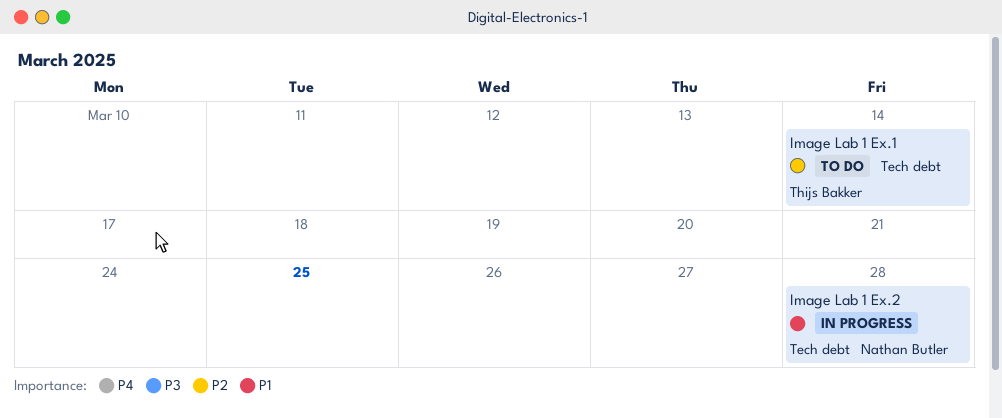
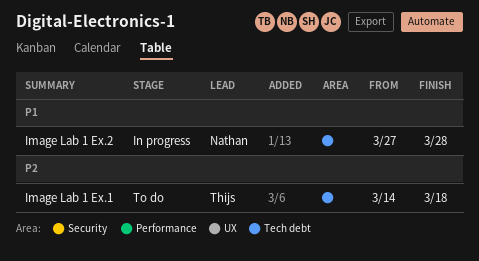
Image Lab 1 Ex.1, due: Mar 14 -> Mar 18

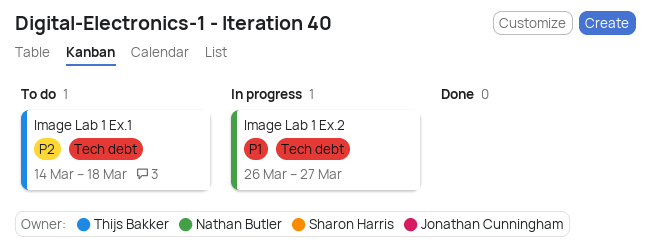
Image Lab 1 Ex.2, start: Mar 27 -> Mar 26
Image Lab 1 Ex.2, due: Mar 28 -> Mar 27

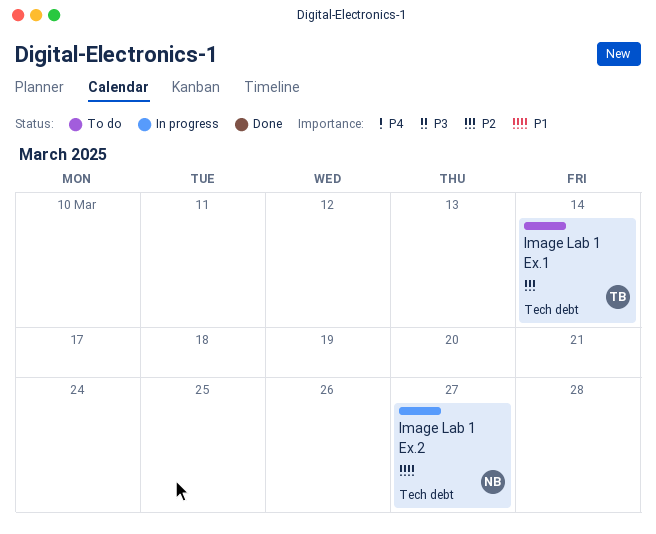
Image Lab 1 Ex.1, due: Mar 18 -> Mar 14

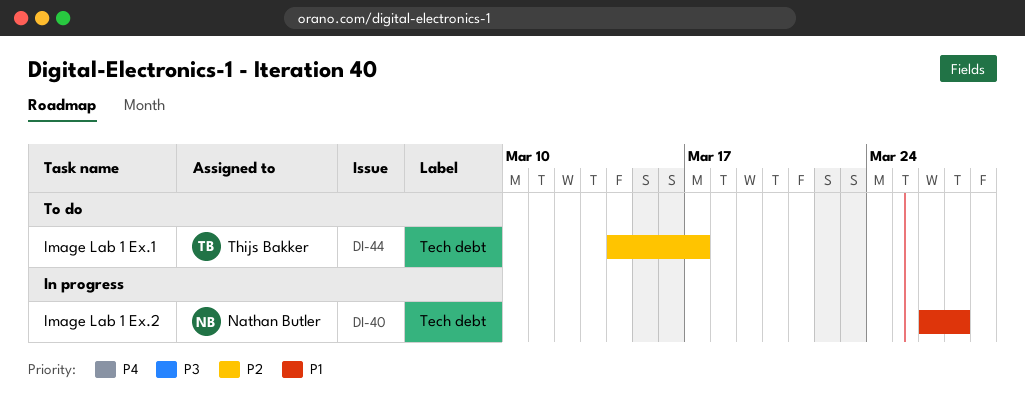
Image Lab 1 Ex.1, due: Mar 14 -> Mar 17

